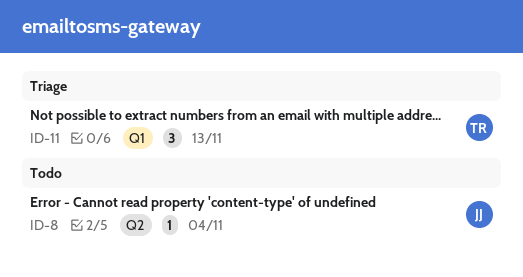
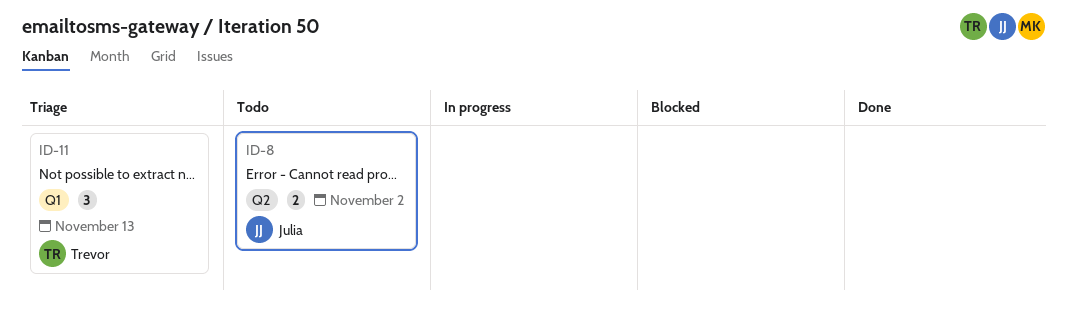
ID-8, estimate: 1 -> 2
ID-8, due: Nov 4 -> Nov 2

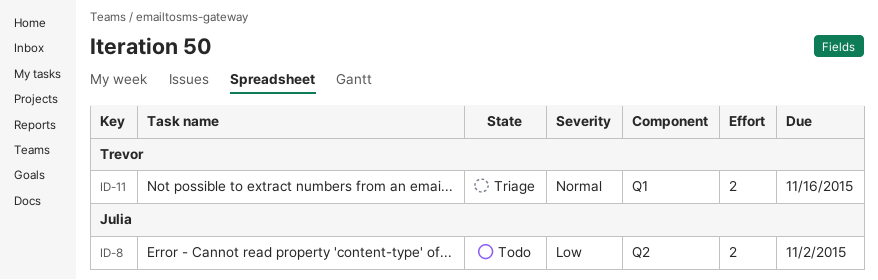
ID-11, estimate: 3 -> 2
ID-11, due: Nov 13 -> Nov 16

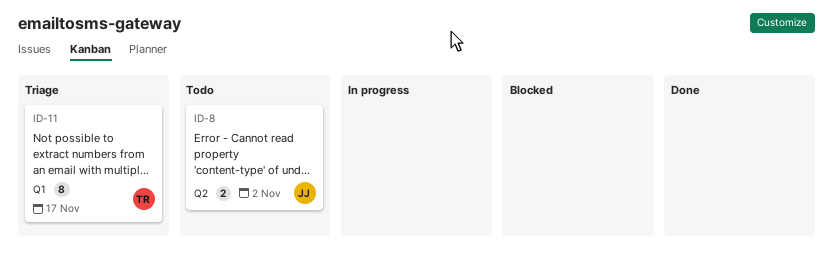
ID-11, estimate: 2 -> 8
ID-11, due: Nov 16 -> Nov 17

